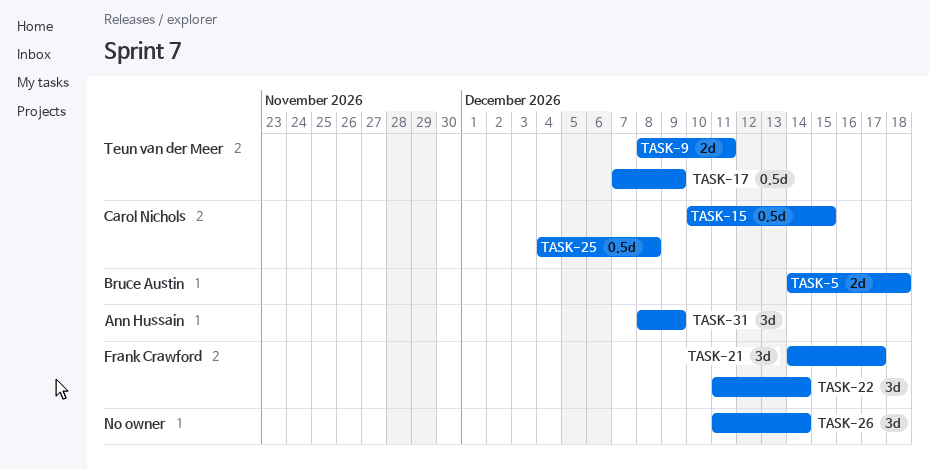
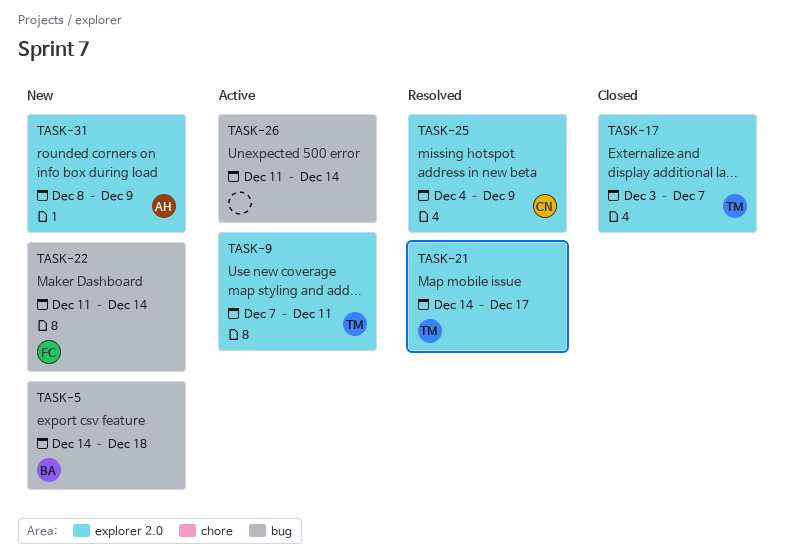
TASK-9, start: Dec 8 -> Dec 7
TASK-15: present -> none
TASK-17, start: Dec 7 -> Dec 3
TASK-17, due: Dec 9 -> Dec 7
TASK-21, owner: Frank Crawford -> Teun van der Meer
TASK-25, due: Dec 8 -> Dec 9

